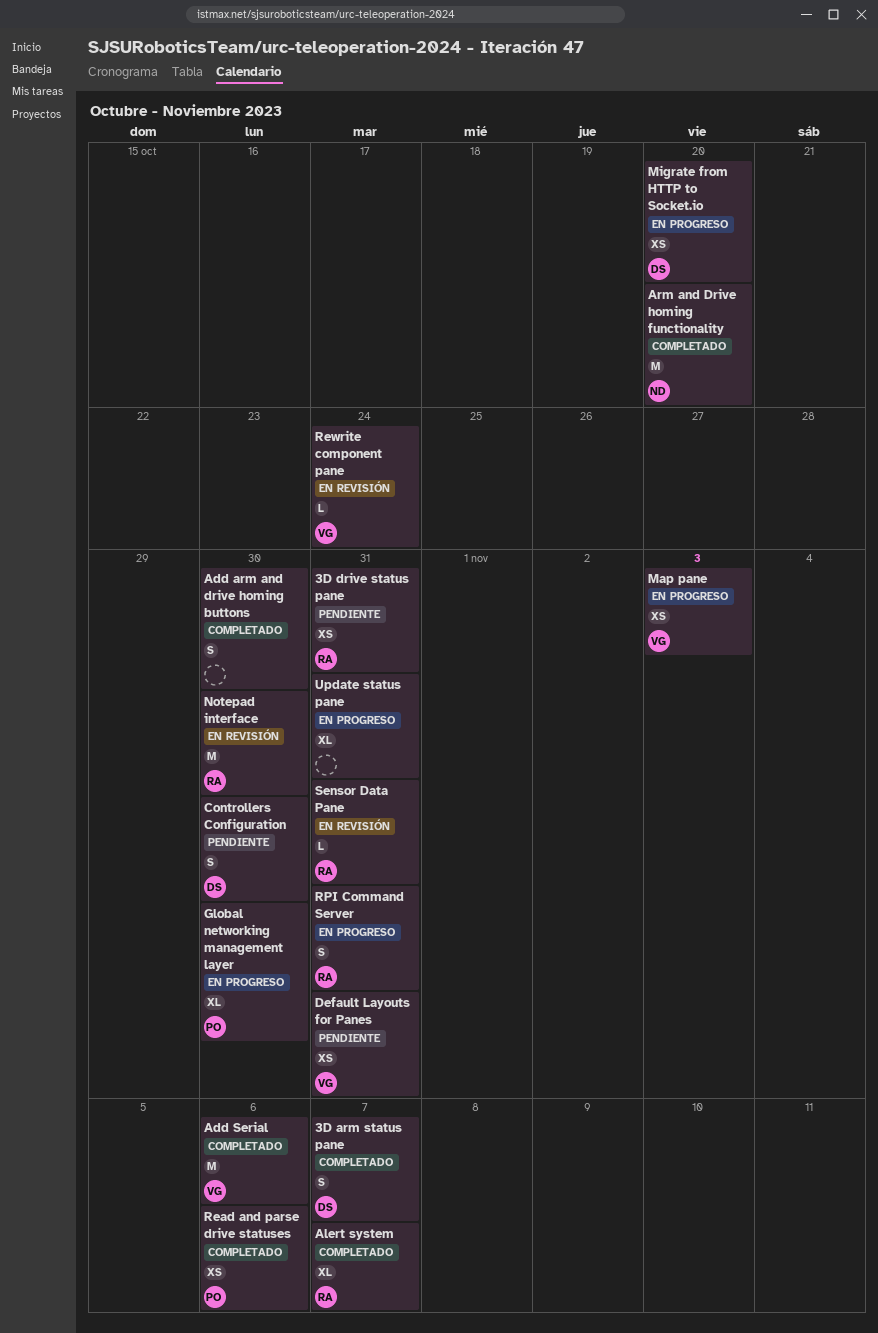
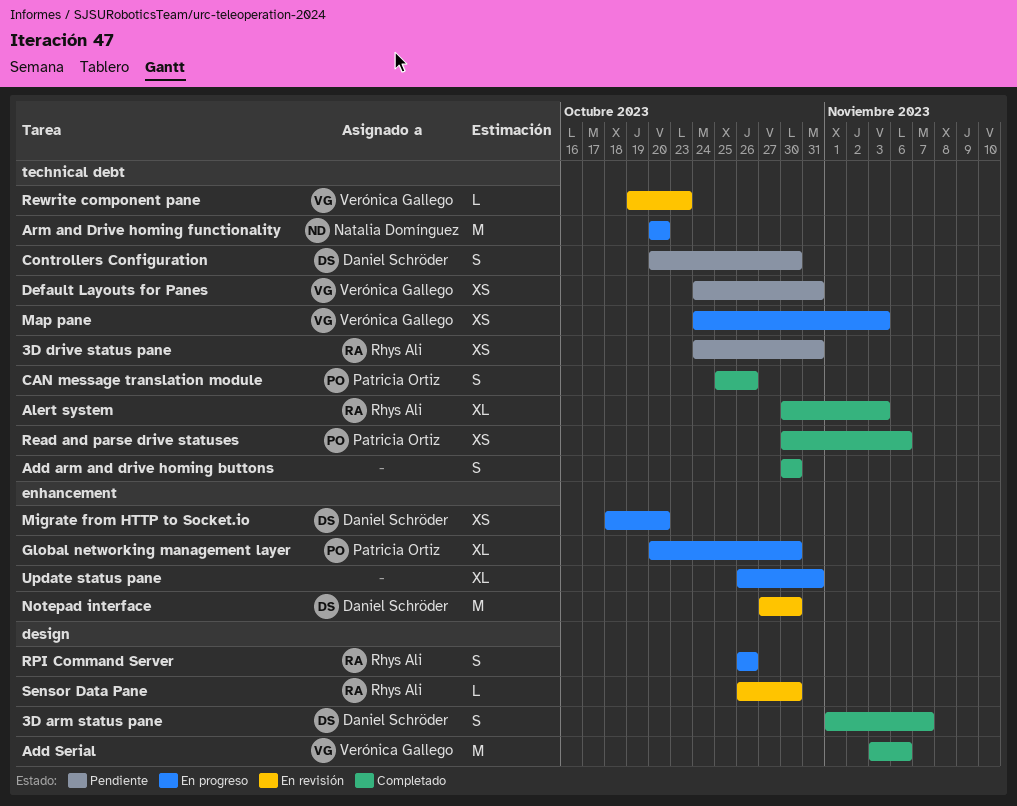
Alert system, due: Nov 7 -> Nov 3
Arm and Drive homing functionality, status: Completado -> En progreso
CAN message translation module: none -> present
Notepad interface, owner: Rhys Ali -> Daniel Schröder
Rewrite component pane, due: Oct 24 -> Oct 23
RPI Command Server, due: Oct 31 -> Oct 26
Sensor Data Pane, due: Oct 31 -> Oct 30

